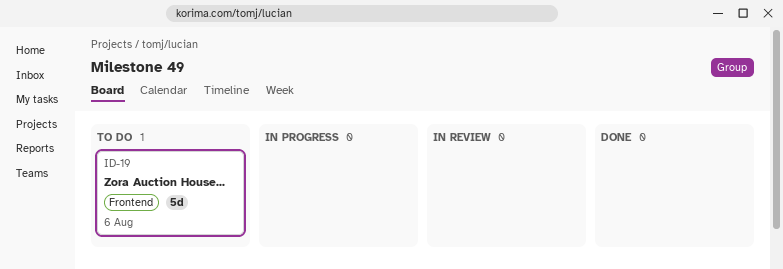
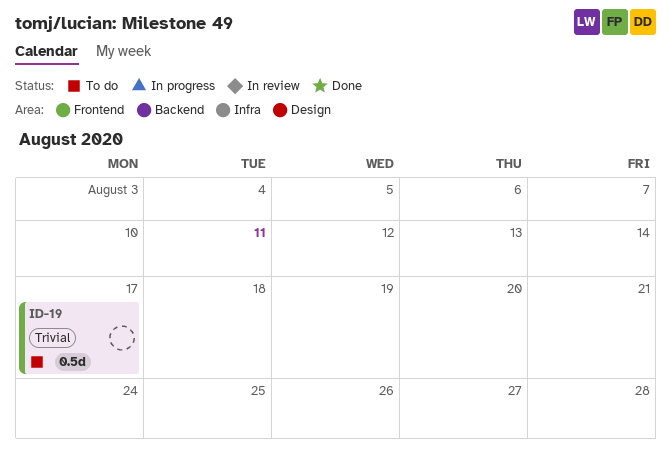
ID-19, estimate: 5d -> 0.5d
ID-19, due: Aug 6 -> Aug 17

